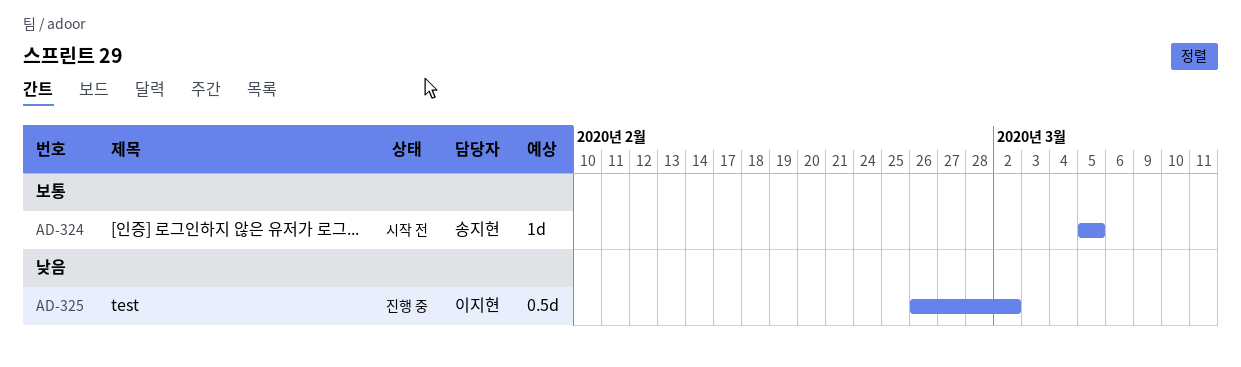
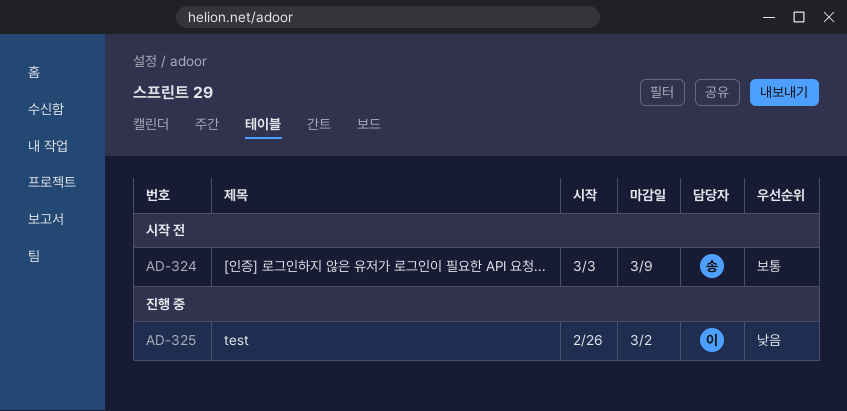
AD-324, start: Mar 5 -> Mar 3
AD-324, due: Mar 5 -> Mar 9

